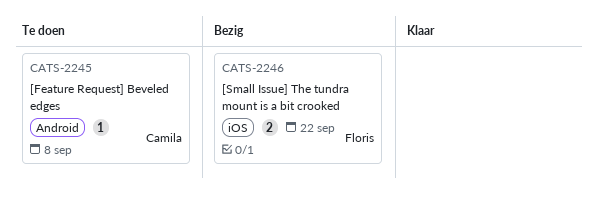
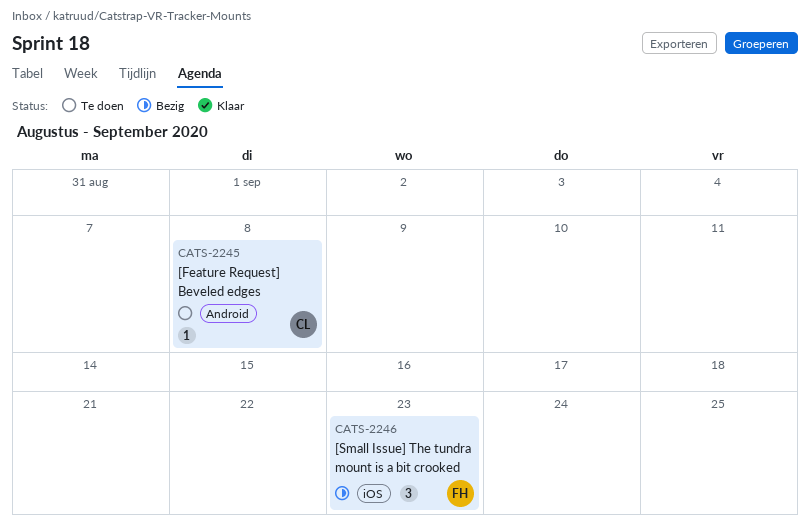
CATS-2246, estimate: 2 -> 3
CATS-2246, due: Sep 22 -> Sep 23

